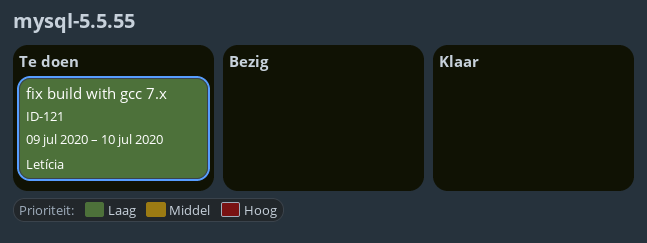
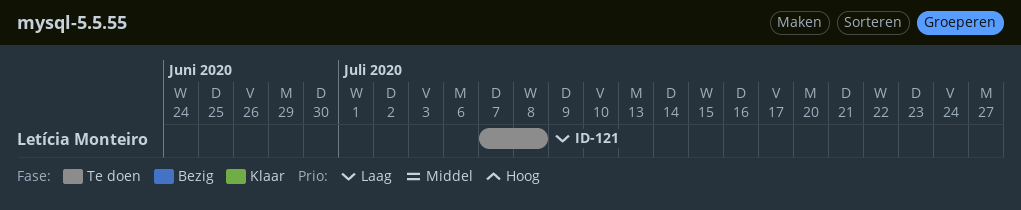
ID-121, start: Jul 9 -> Jul 7
ID-121, due: Jul 10 -> Jul 8

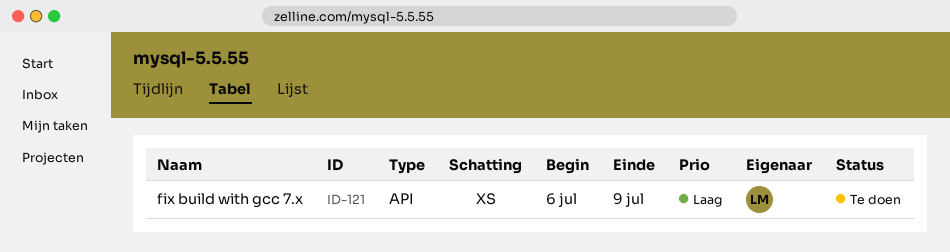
ID-121, start: Jul 7 -> Jul 6
ID-121, due: Jul 8 -> Jul 9

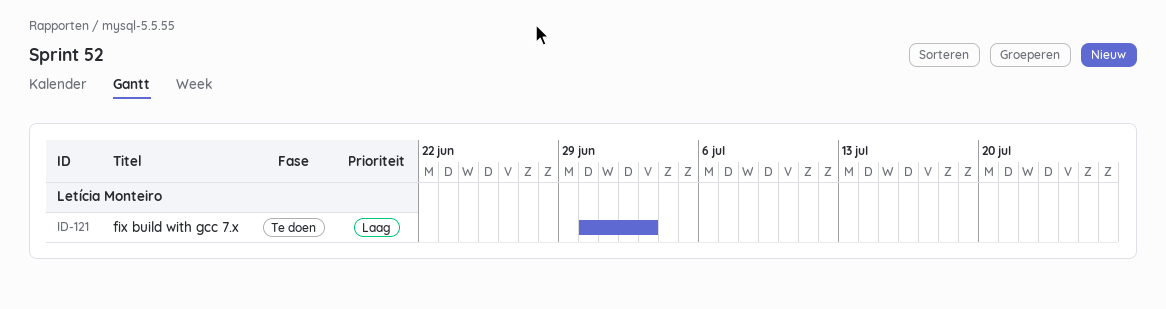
ID-121, start: Jul 6 -> Jun 30
ID-121, due: Jul 9 -> Jul 3

